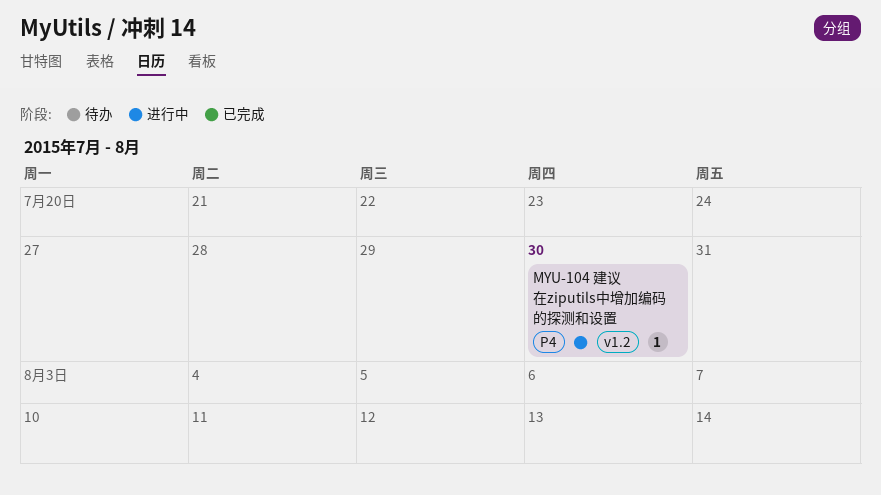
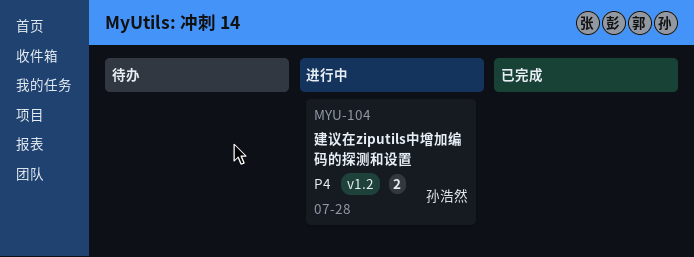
MYU-104, estimate: 1 -> 2
MYU-104, due: Jul 30 -> Jul 28

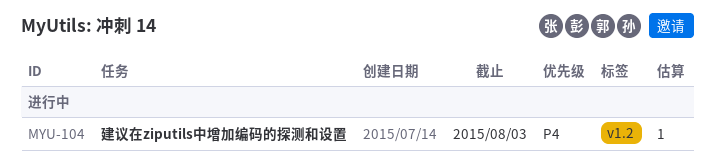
MYU-104, estimate: 2 -> 1
MYU-104, due: Jul 28 -> Aug 3

